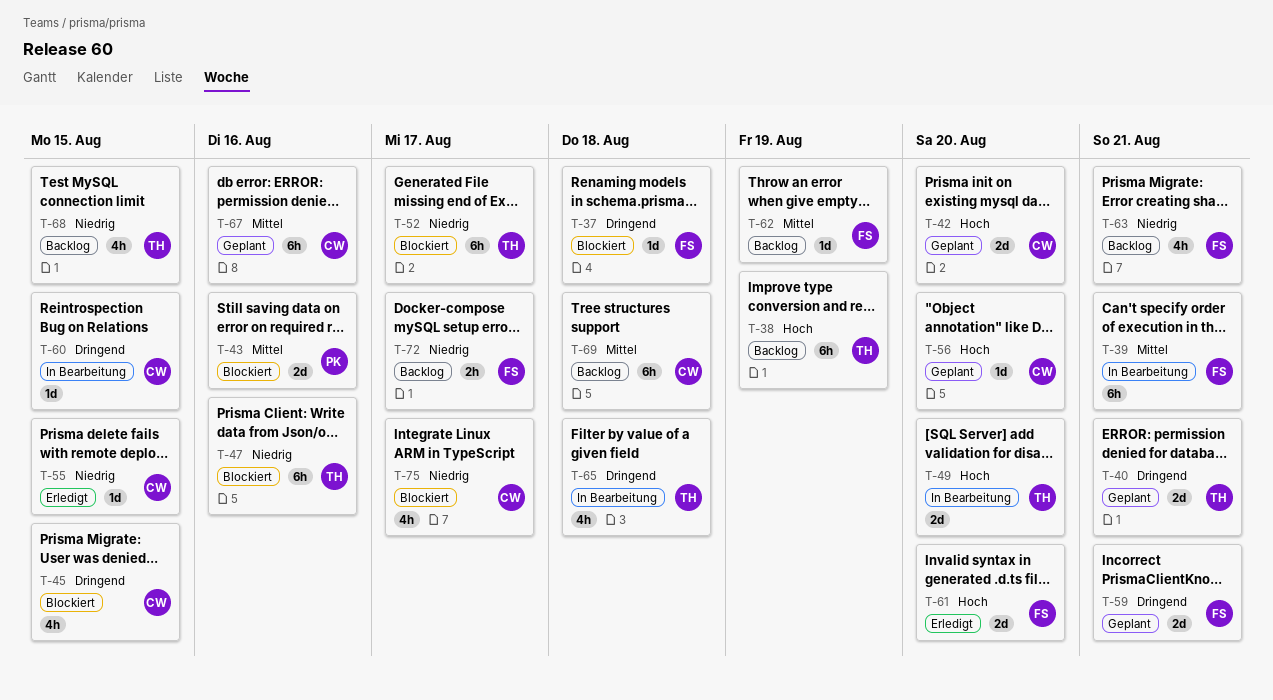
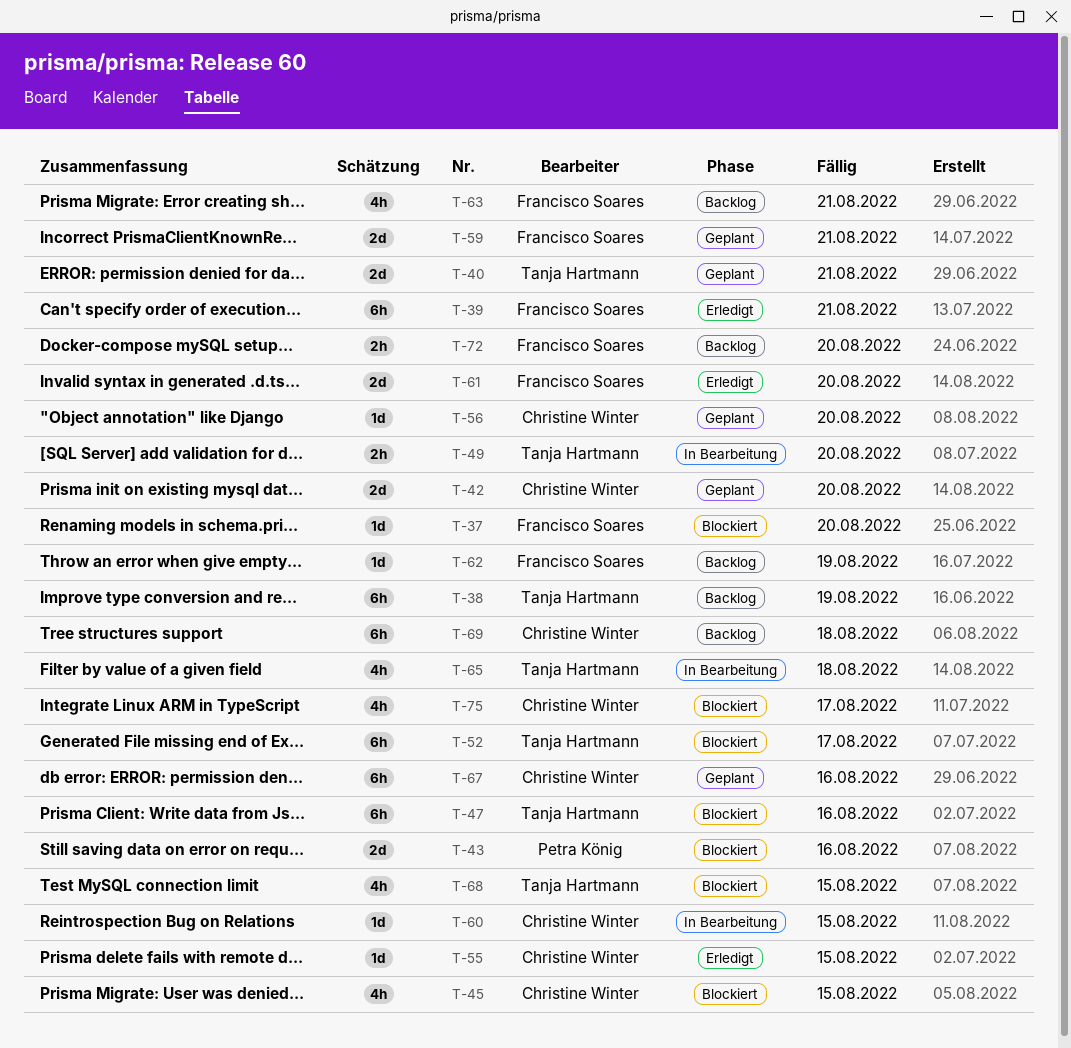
T-37, due: Aug 18 -> Aug 20
T-39, status: In Bearbeitung -> Erledigt
T-49, estimate: 2d -> 2h
T-68, status: Backlog -> Blockiert
T-72, due: Aug 17 -> Aug 20

